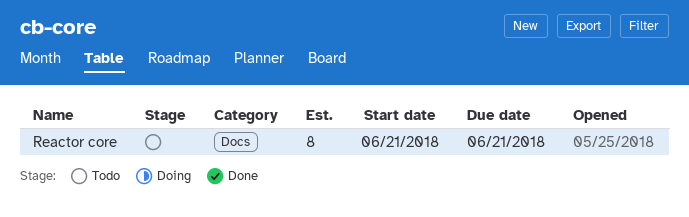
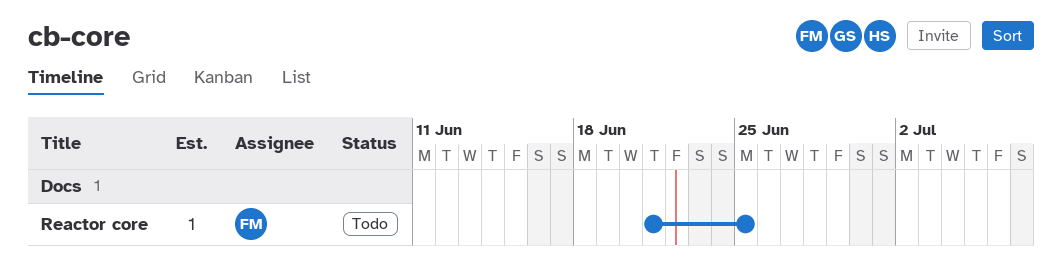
Reactor core, estimate: 8 -> 1
Reactor core, due: Jun 21 -> Jun 25

